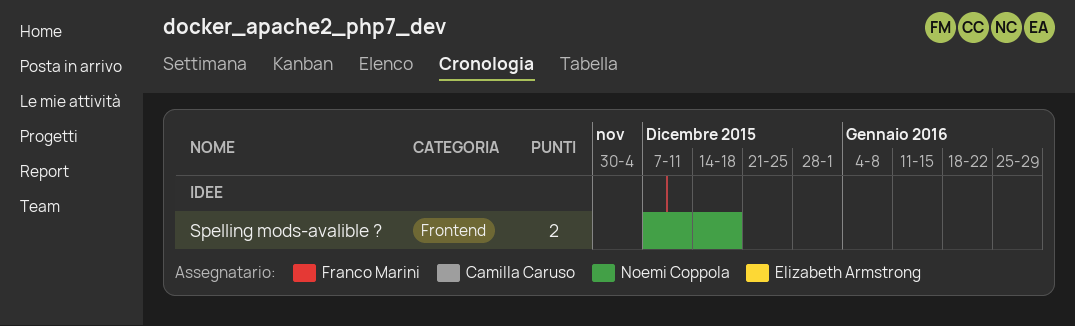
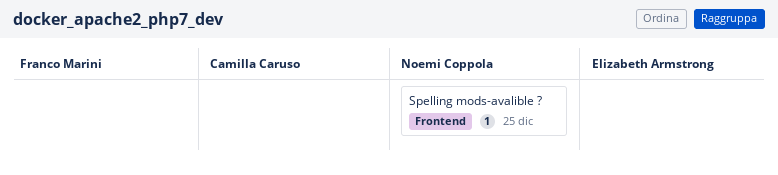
Spelling mods-avalible ?, estimate: 2 -> 1
Spelling mods-avalible ?, due: Dec 18 -> Dec 25

